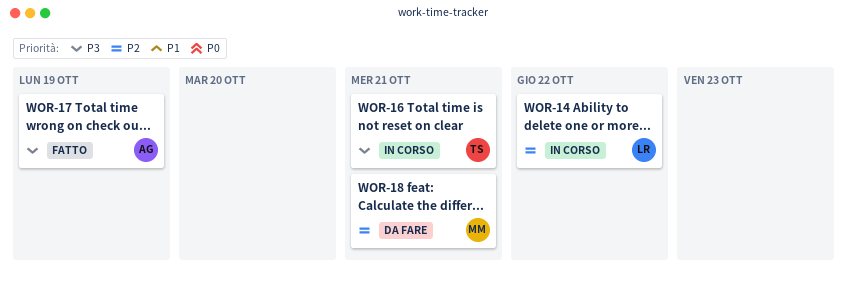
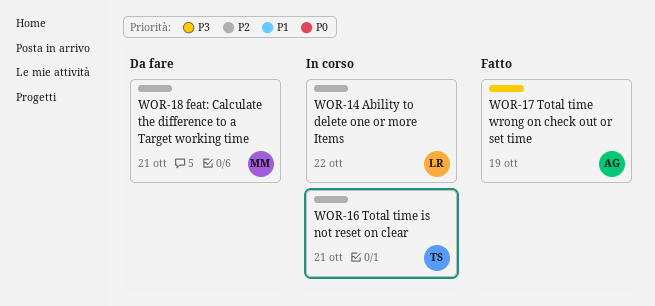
WOR-16, priority: P3 -> P2

